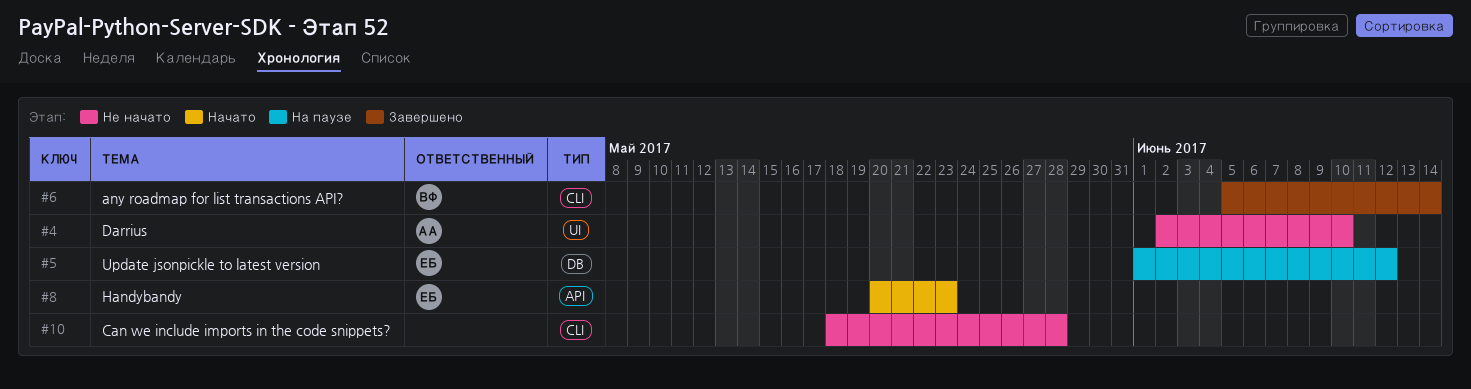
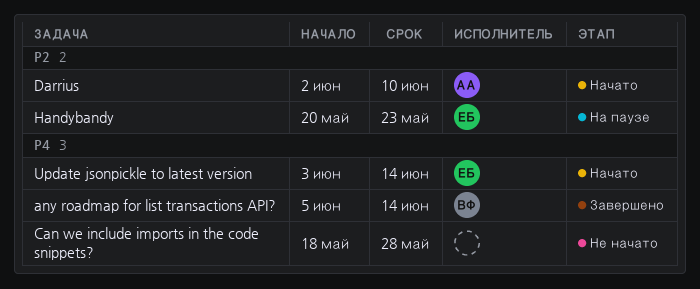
Darrius, status: Не начато -> Начато
Handybandy, status: Начато -> На паузе
Update jsonpickle to latest version, status: На паузе -> Начато
Update jsonpickle to latest version, start: Jun 1 -> Jun 3
Update jsonpickle to latest version, due: Jun 12 -> Jun 14

